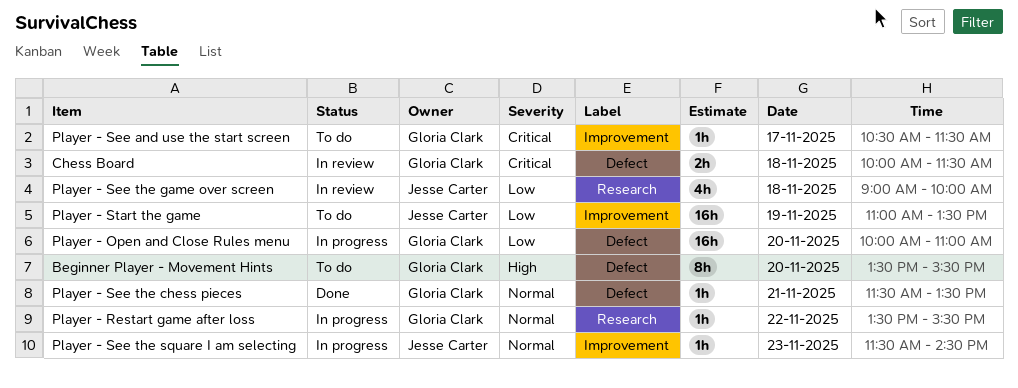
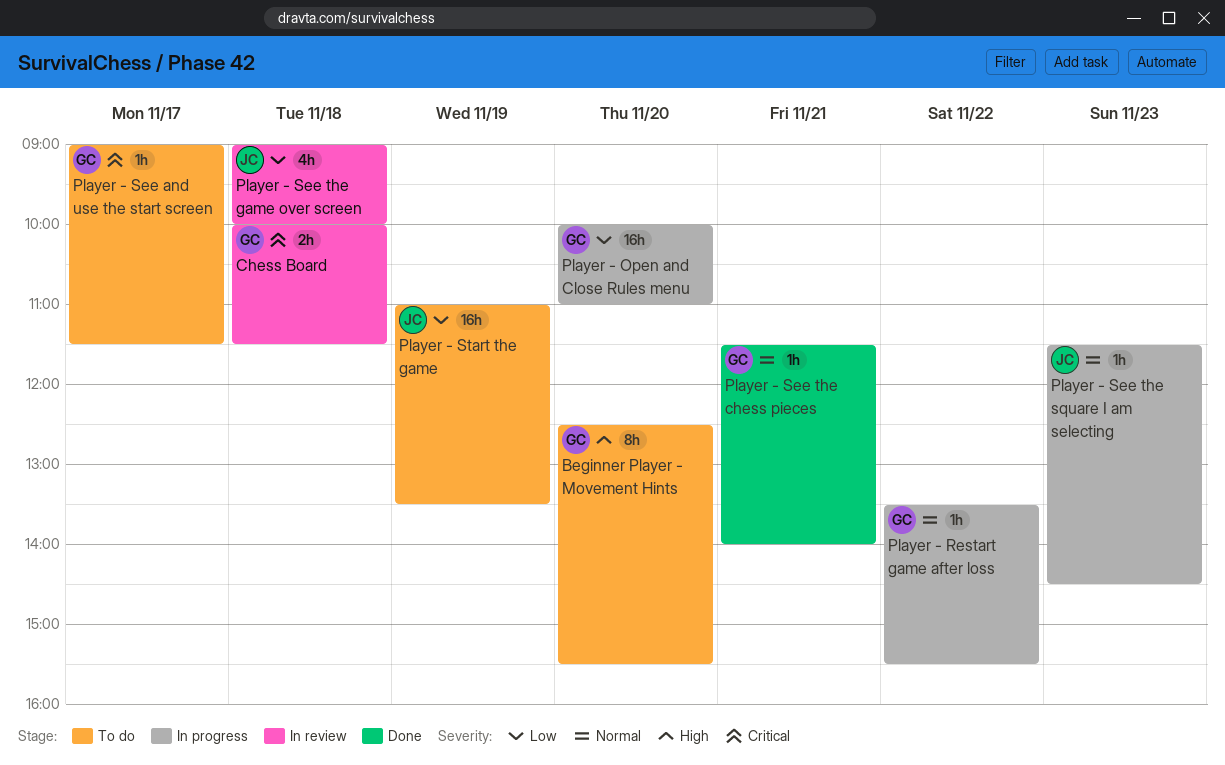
Beginner Player - Movement Hints, begins: 13:30 -> 12:30
Player - See and use the start screen, begins: 10:30 -> 09:00
Player - See the chess pieces, ends: 13:30 -> 14:00

